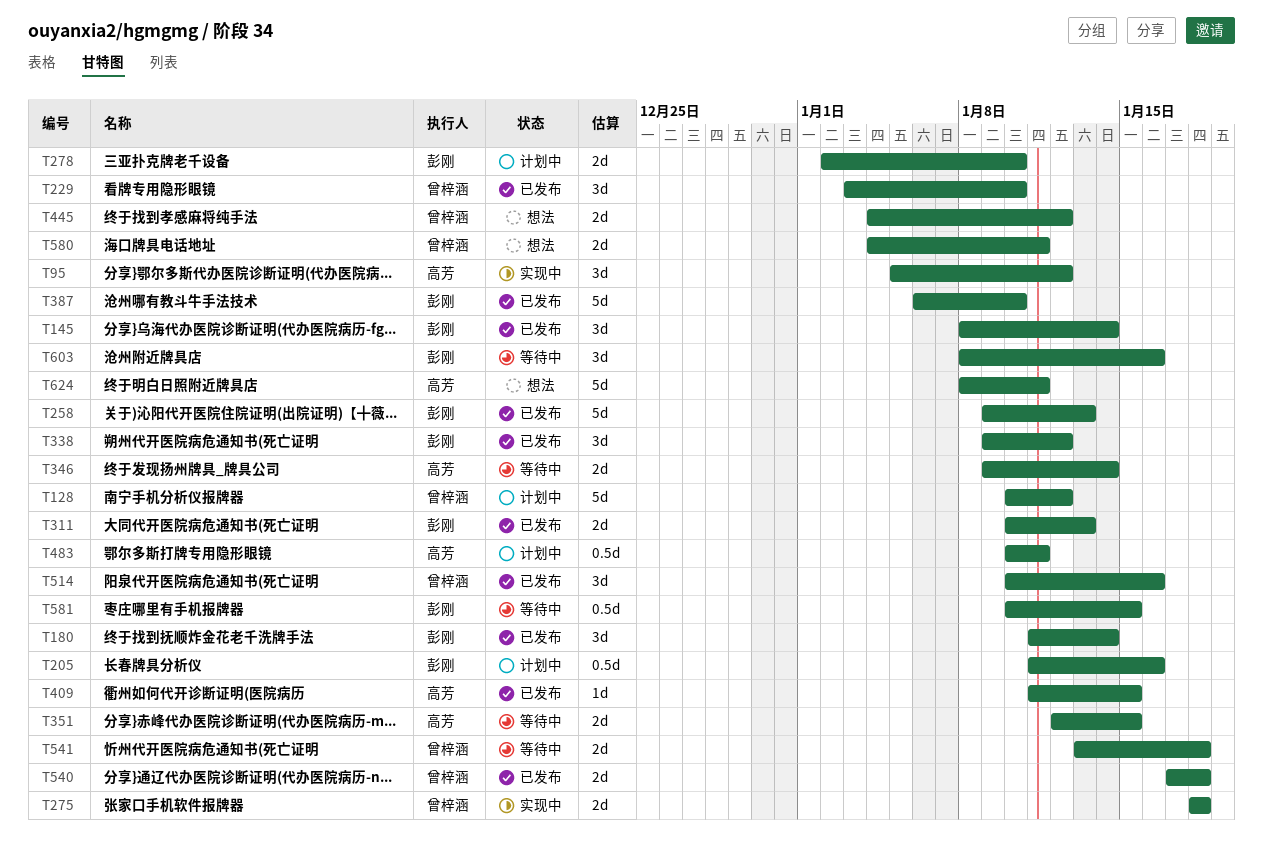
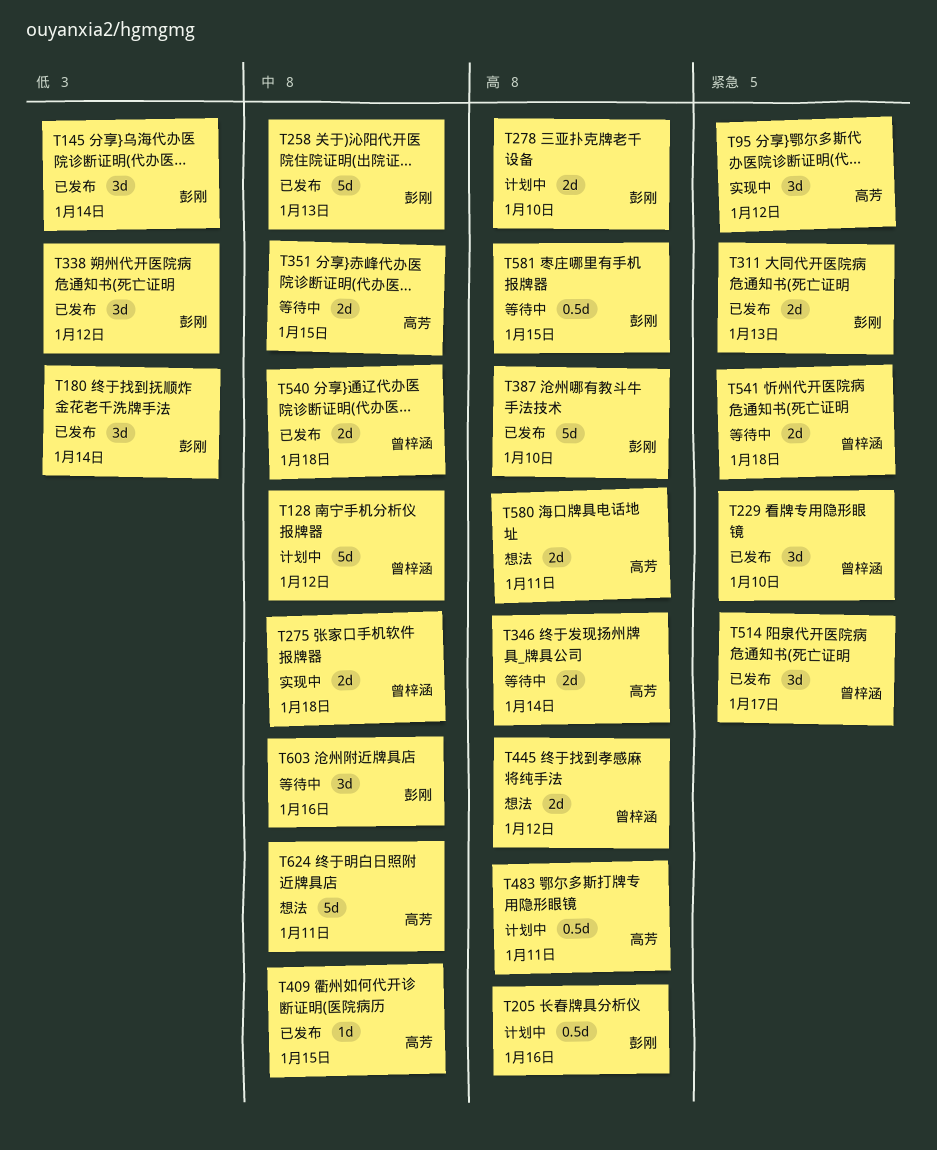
T514, due: Jan 16 -> Jan 17
T580, owner: 曾梓涵 -> 高芳

